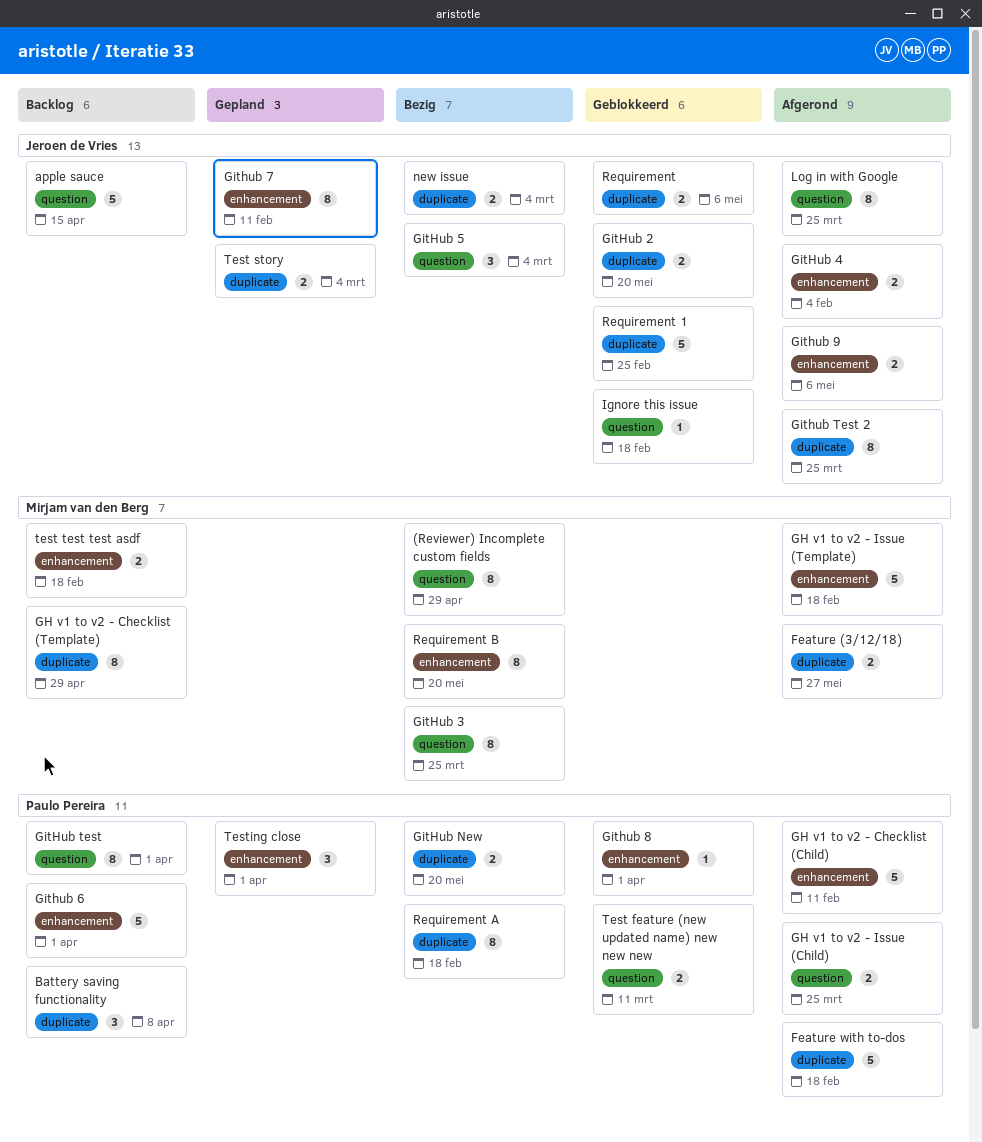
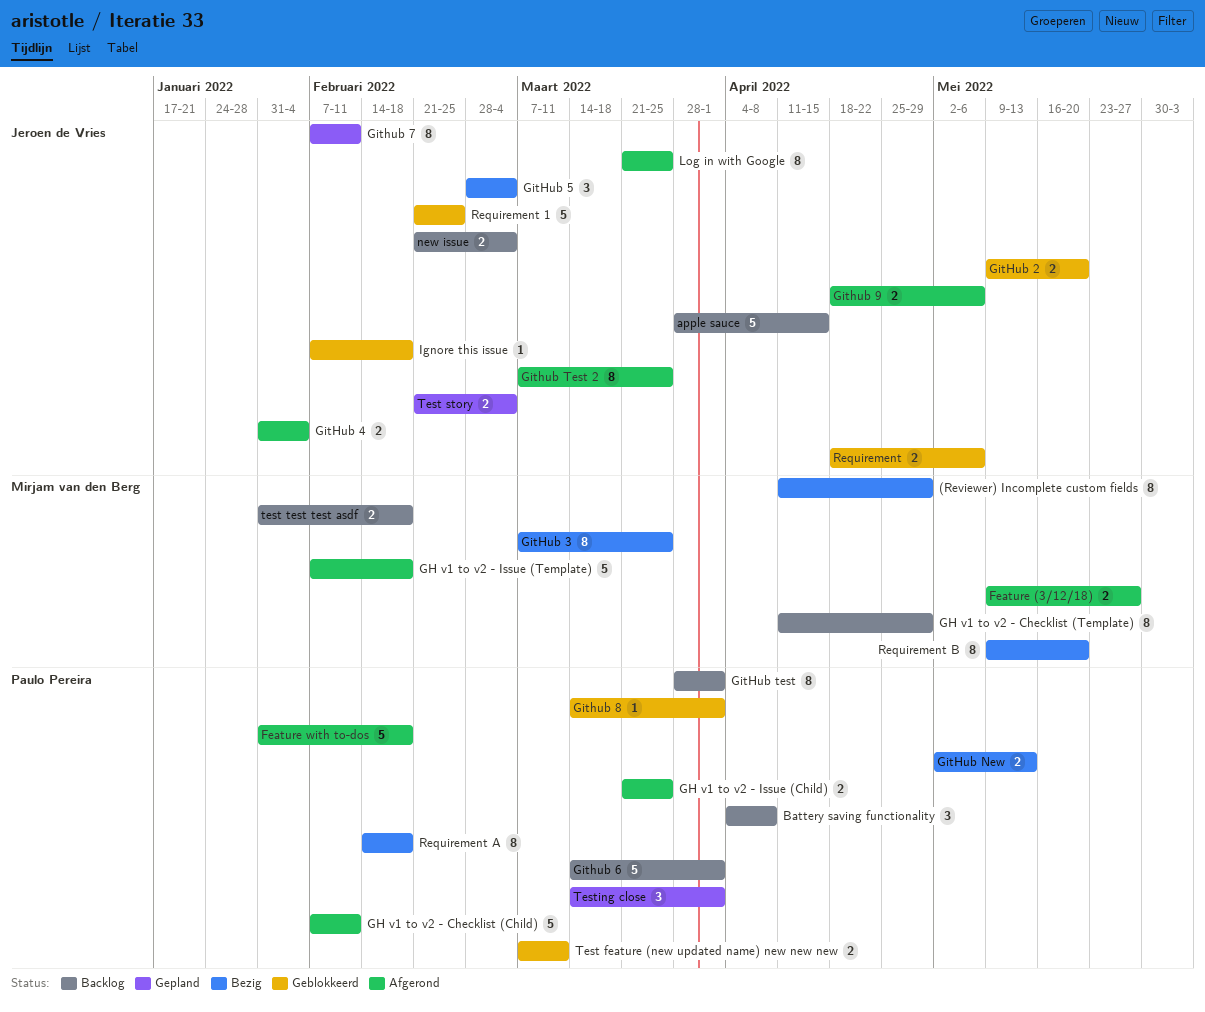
GitHub New, due: May 20 -> May 13
new issue, status: Bezig -> Backlog

